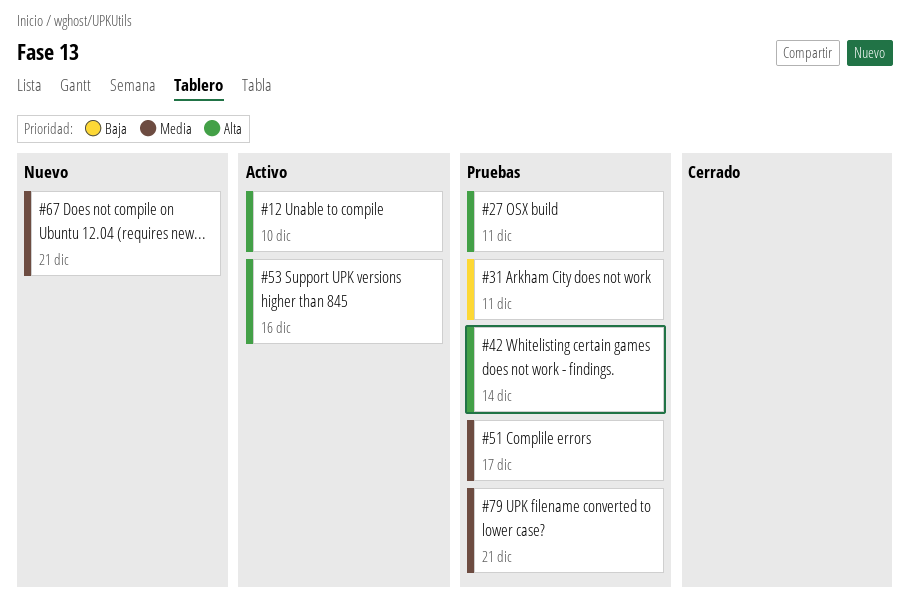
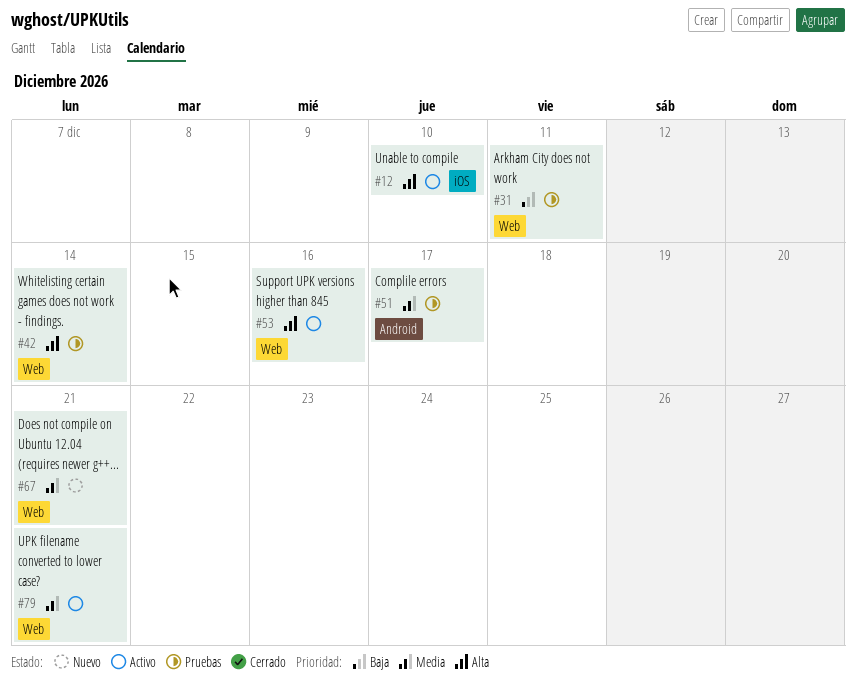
#27: present -> none
#79, status: Pruebas -> Activo

